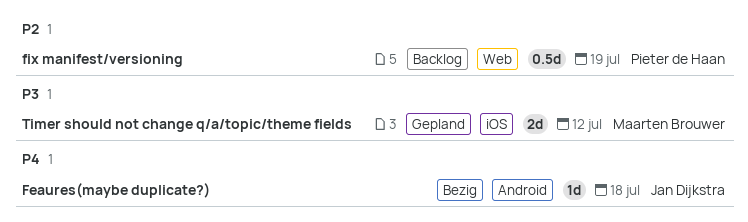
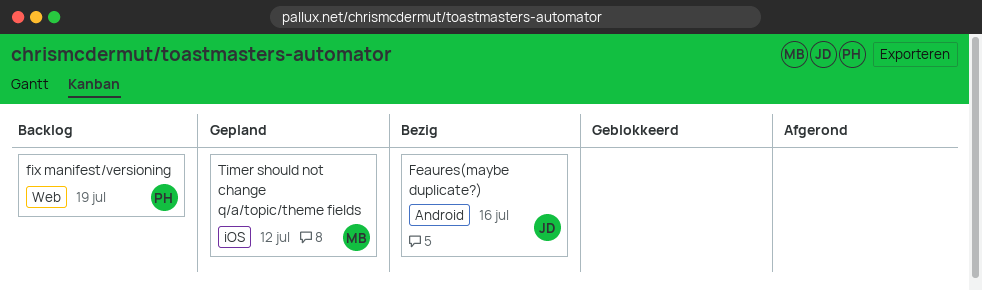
Feaures(maybe duplicate?), due: Jul 18 -> Jul 16

